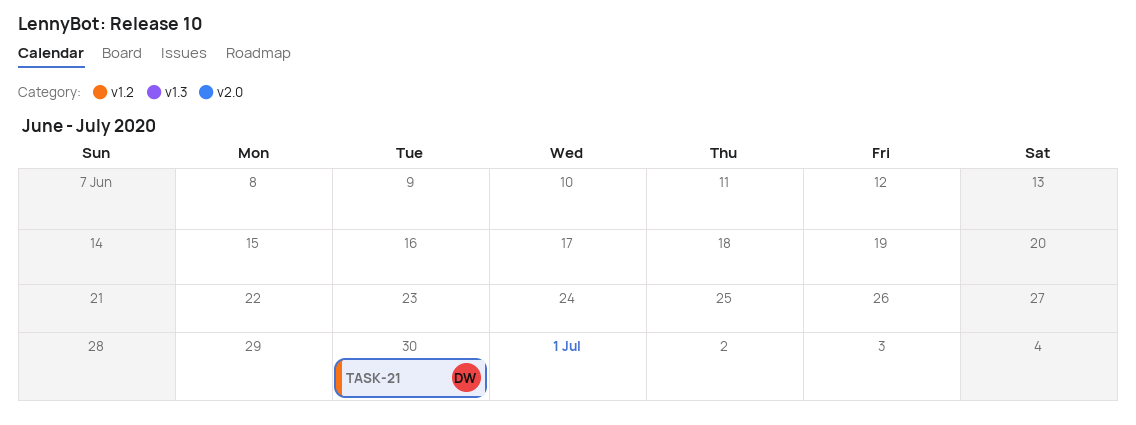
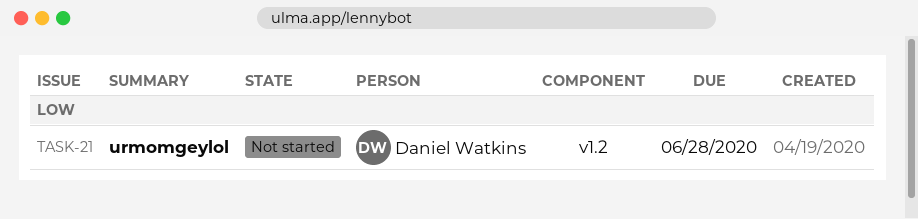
TASK-21, due: Jun 30 -> Jun 28

